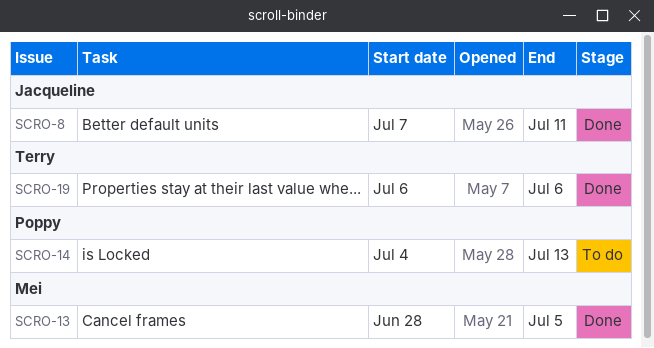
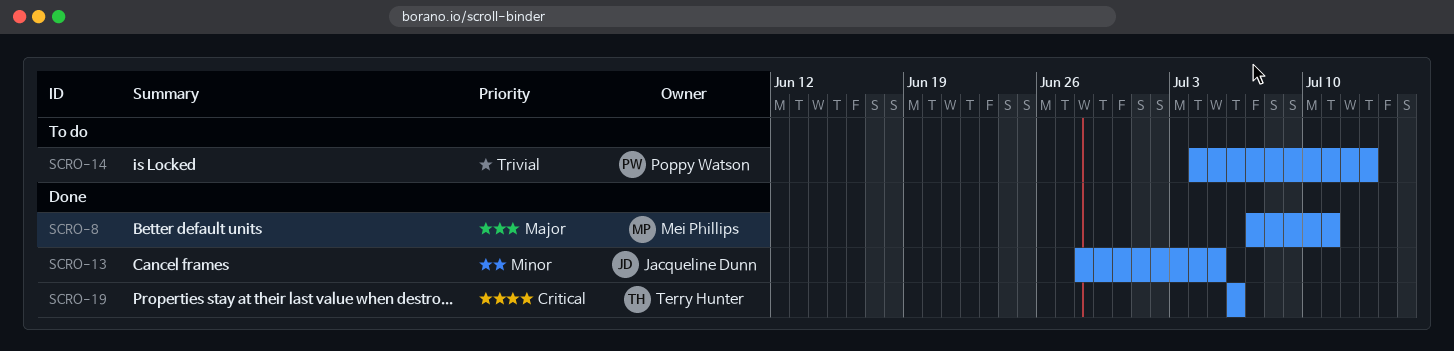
SCRO-8, owner: Jacqueline Dunn -> Mei Phillips
SCRO-13, owner: Mei Phillips -> Jacqueline Dunn

